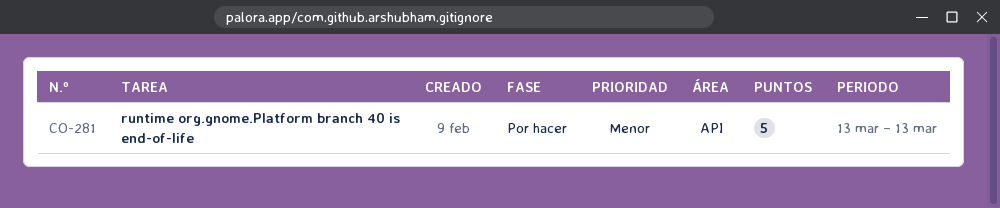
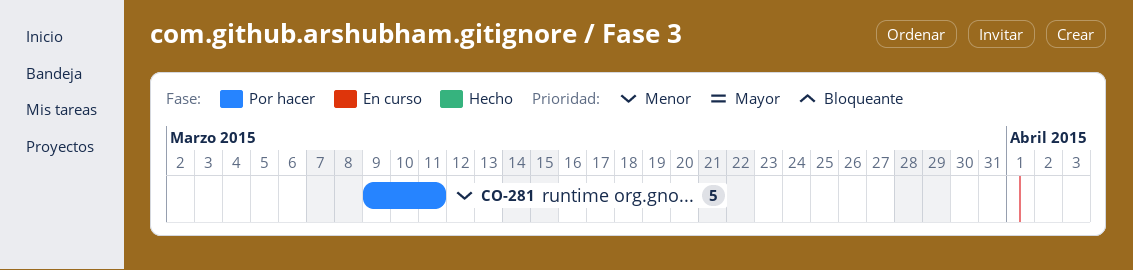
CO-281, start: Mar 13 -> Mar 9
CO-281, due: Mar 13 -> Mar 11

